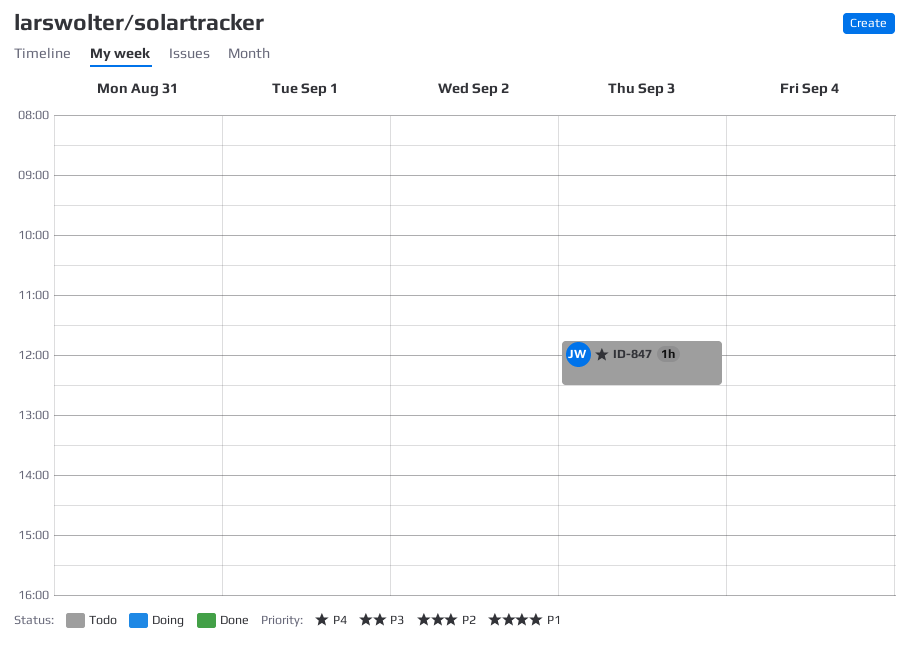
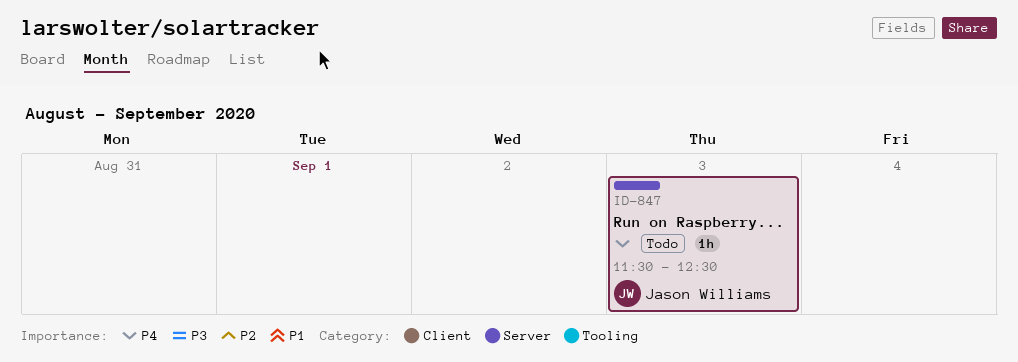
ID-847, begins: 11:45 -> 11:30

